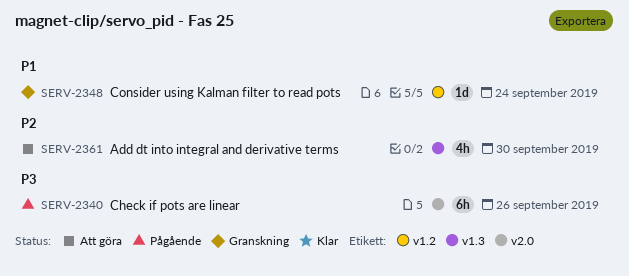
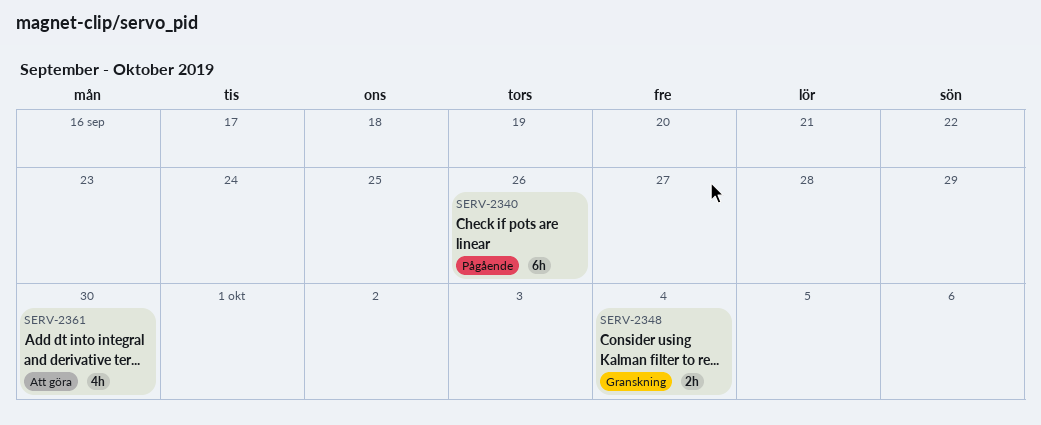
SERV-2348, estimate: 1d -> 2h
SERV-2348, due: Sep 24 -> Oct 4

